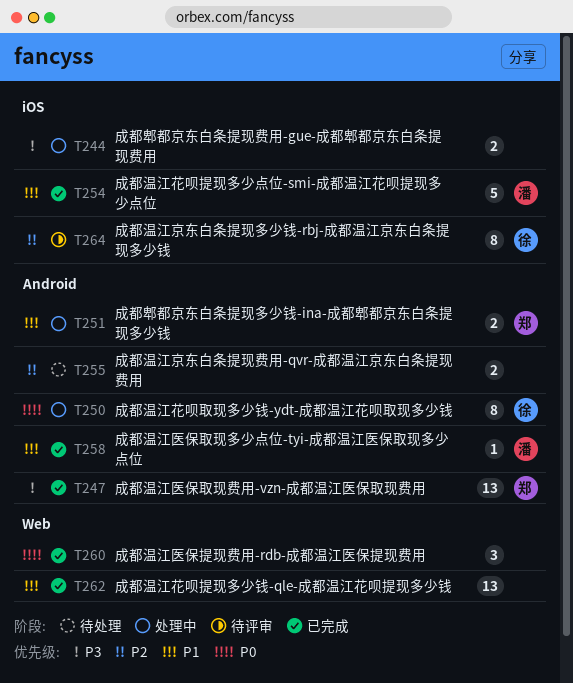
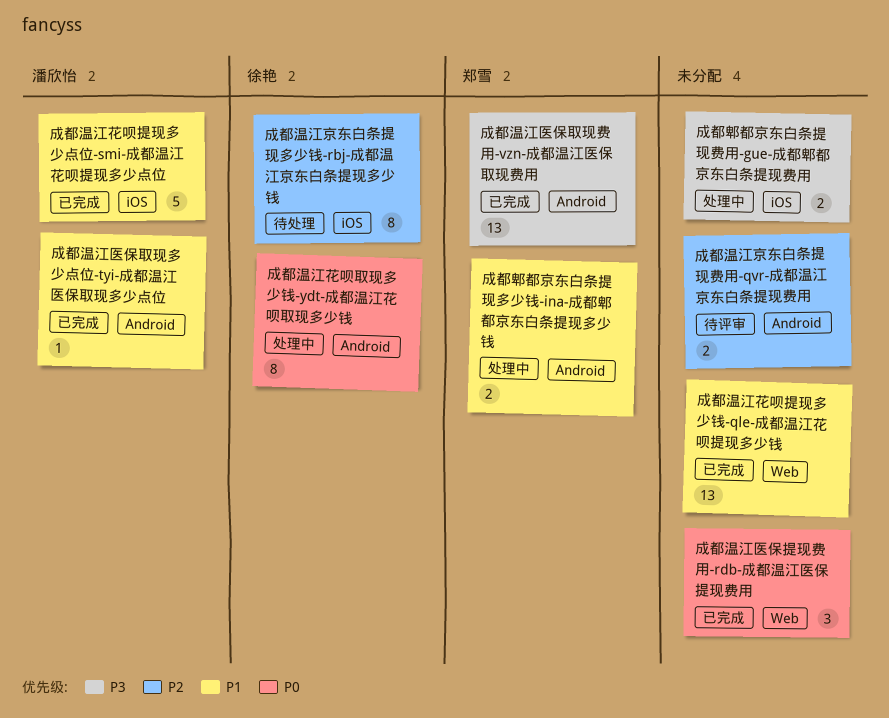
成都温江京东白条提现多少钱-rbj-成都温江京东白条提现多少钱, status: 待评审 -> 待处理
成都温江京东白条提现费用-qvr-成都温江京东白条提现费用, status: 待处理 -> 待评审

